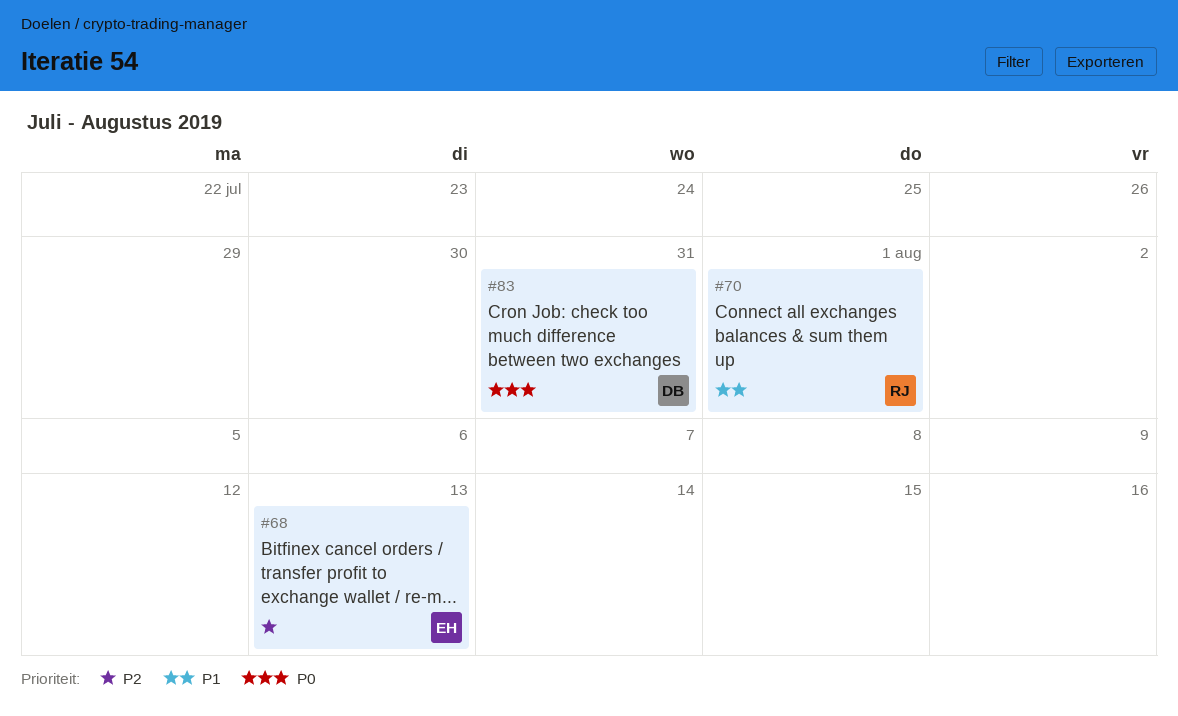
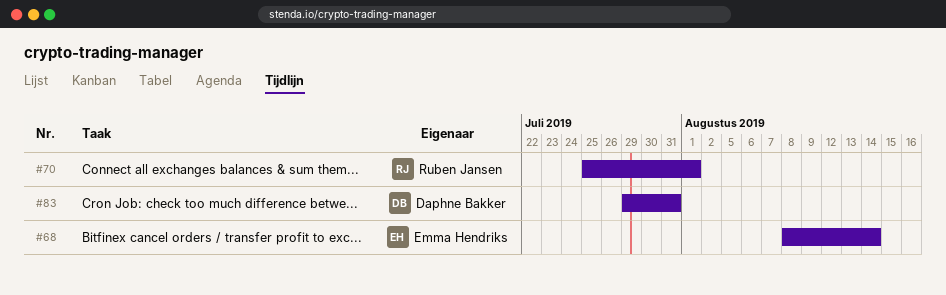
#68, due: Aug 13 -> Aug 14

